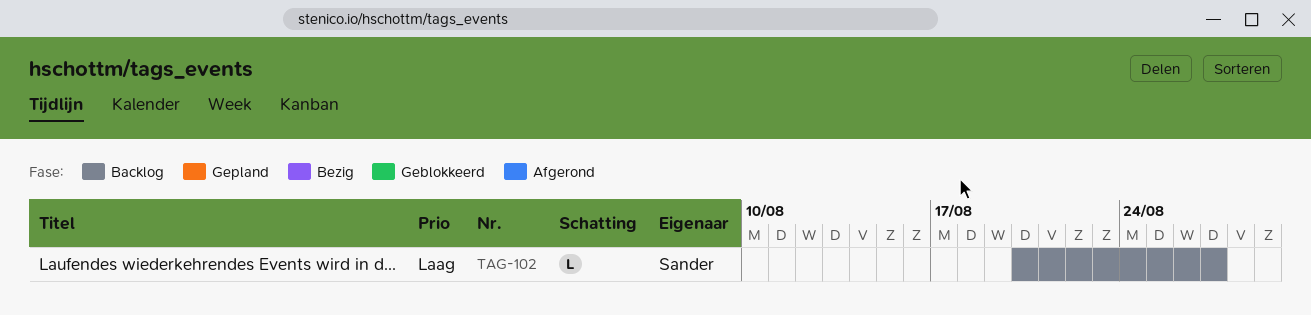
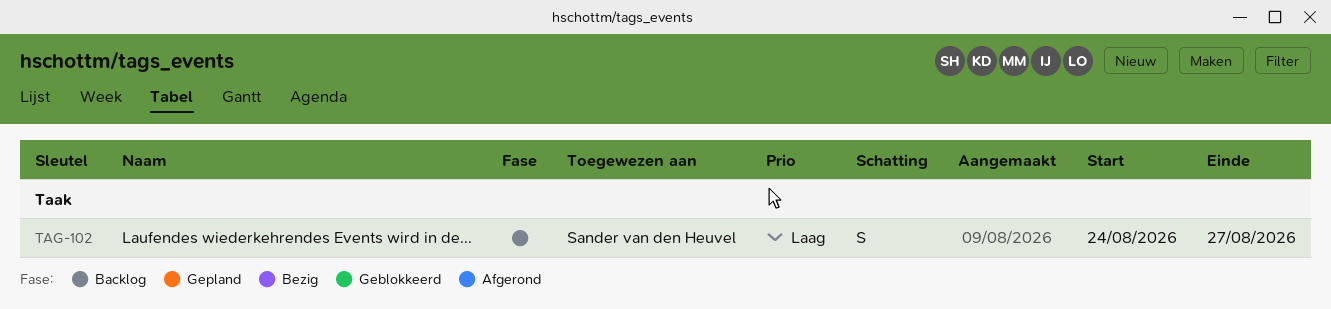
TAG-102, estimate: L -> S
TAG-102, start: Aug 20 -> Aug 24

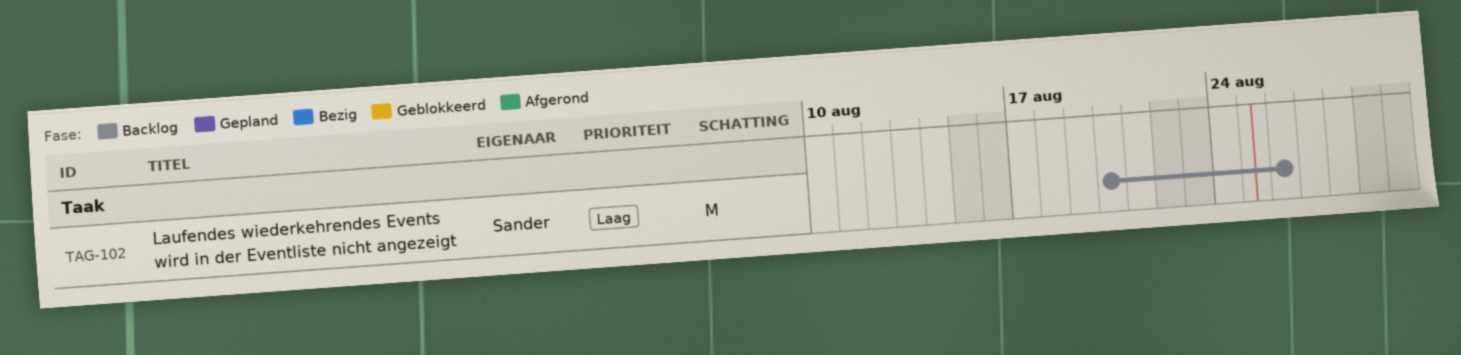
TAG-102, estimate: S -> M
TAG-102, start: Aug 24 -> Aug 20
TAG-102, due: Aug 27 -> Aug 26

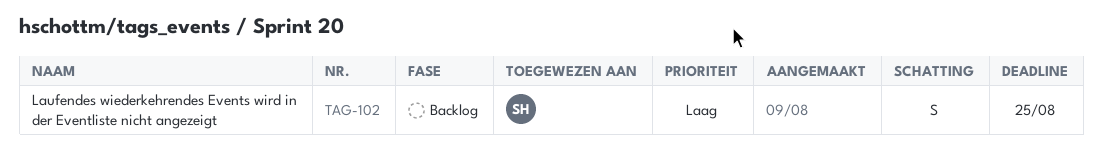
TAG-102, estimate: M -> S
TAG-102, due: Aug 26 -> Aug 25

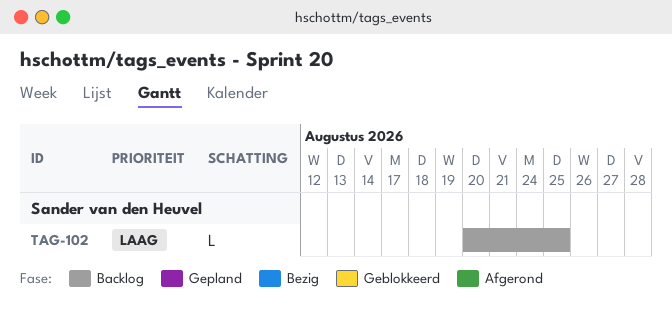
TAG-102, estimate: S -> L

